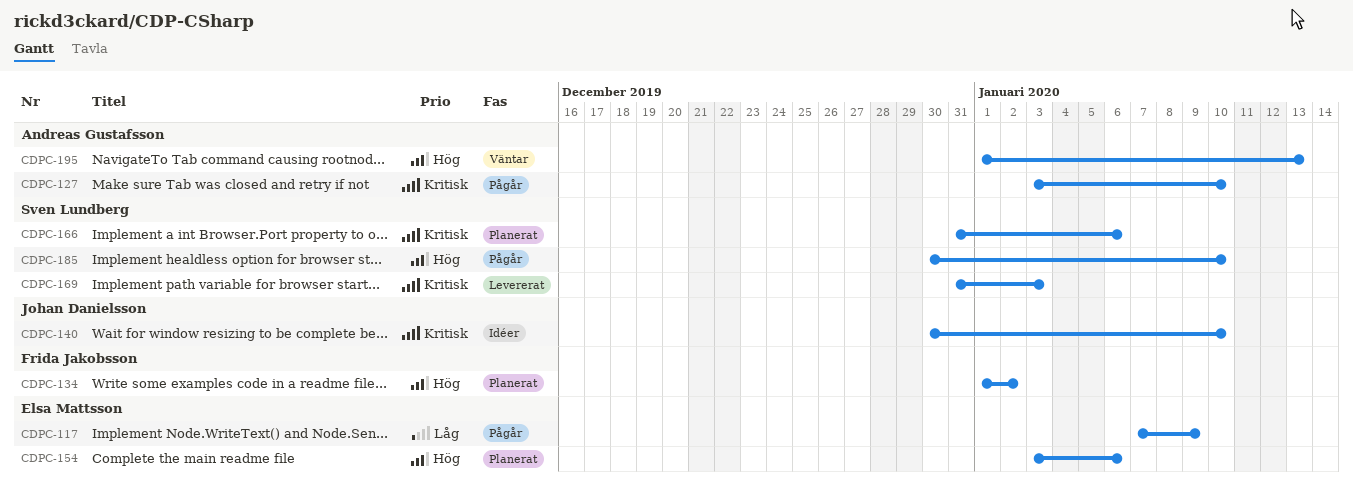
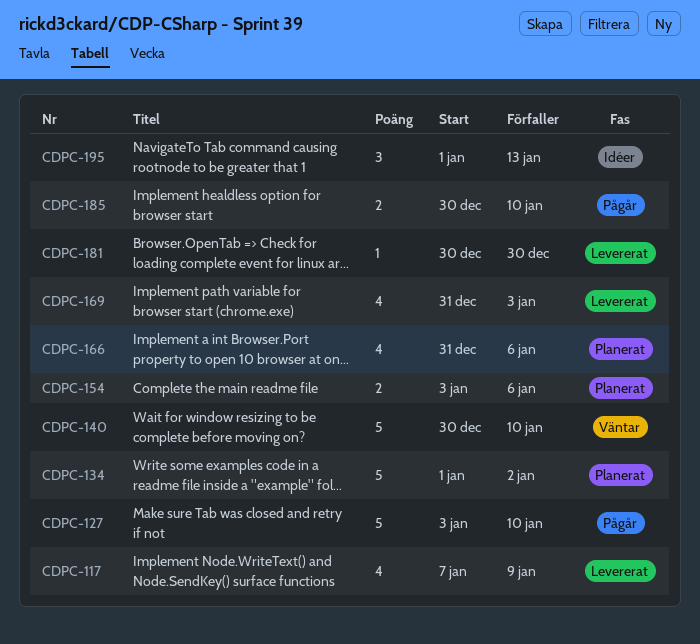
CDPC-117, status: Pågår -> Levererat
CDPC-140, status: Idéer -> Väntar
CDPC-181: none -> present
CDPC-195, status: Väntar -> Idéer

